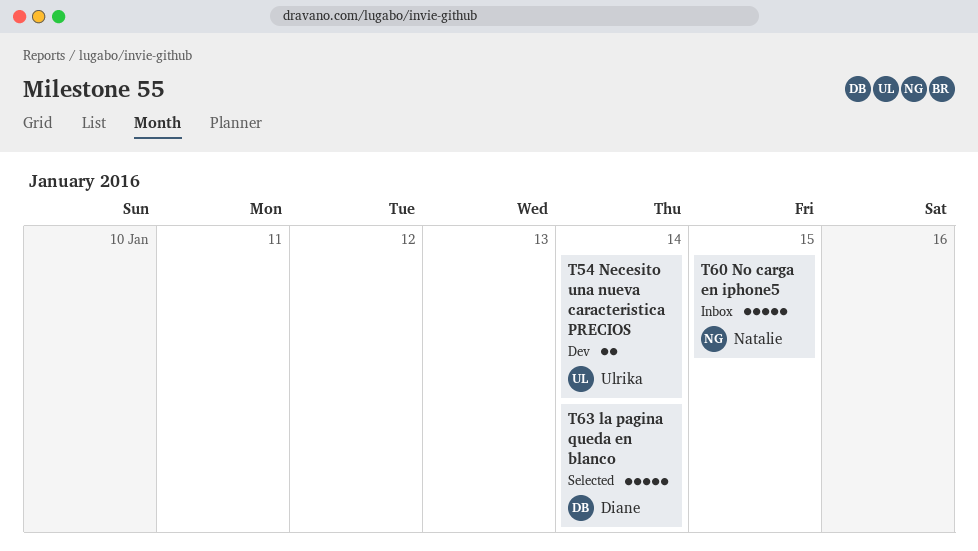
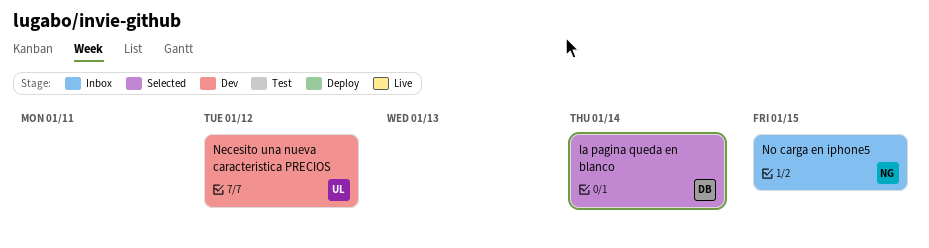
Necesito una nueva caracteristica PRECIOS, due: Jan 14 -> Jan 12

